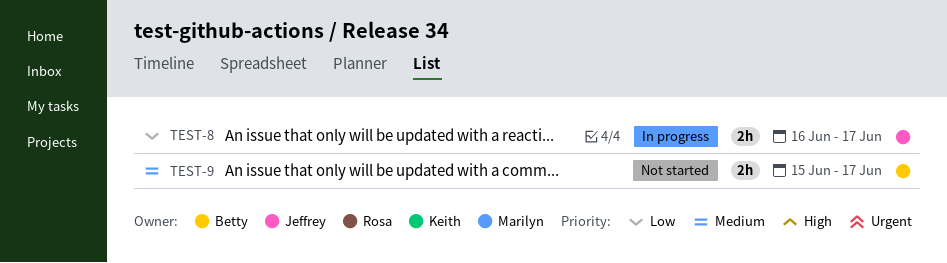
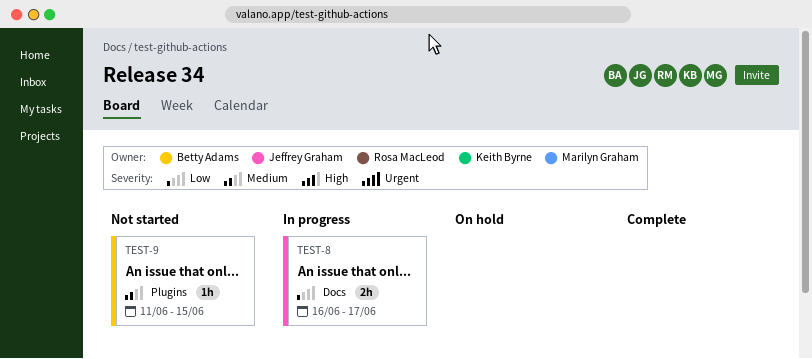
TEST-9, estimate: 2h -> 1h
TEST-9, start: Jun 15 -> Jun 11
TEST-9, due: Jun 17 -> Jun 15

